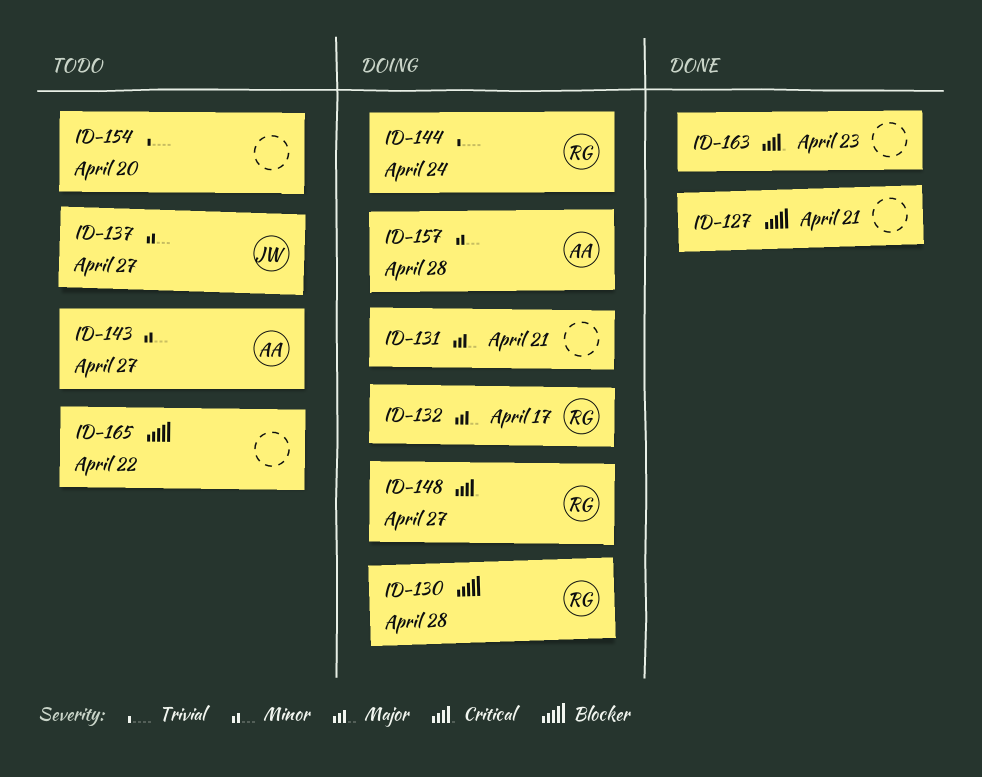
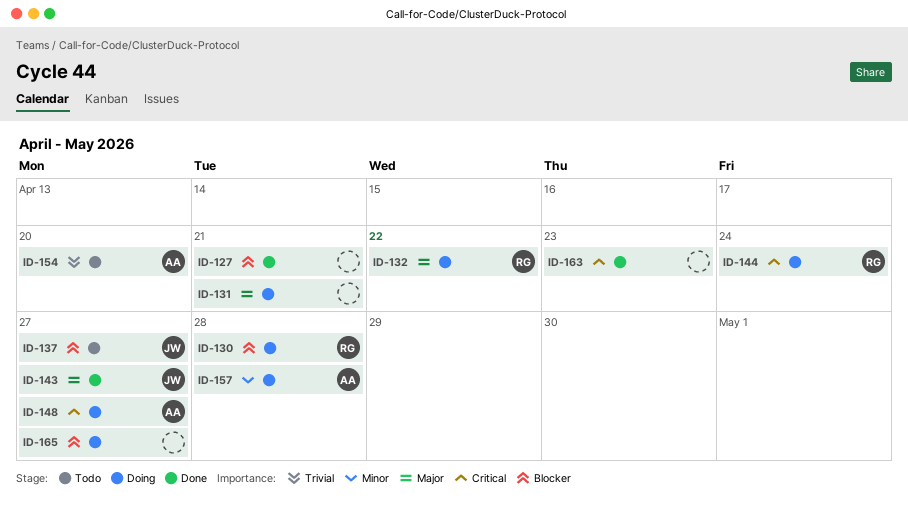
ID-132, due: Apr 17 -> Apr 22
ID-137, priority: Minor -> Blocker
ID-143, status: Todo -> Done
ID-143, owner: AA -> JW
ID-143, priority: Minor -> Major
ID-144, priority: Trivial -> Critical
ID-148, owner: RG -> AA
ID-154, owner: none -> AA
ID-165, status: Todo -> Doing
ID-165, due: Apr 22 -> Apr 27

